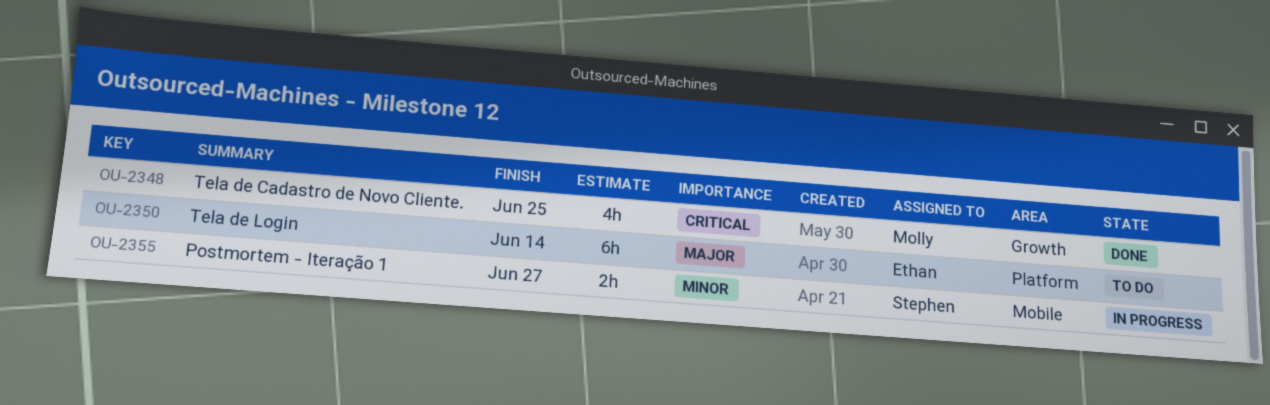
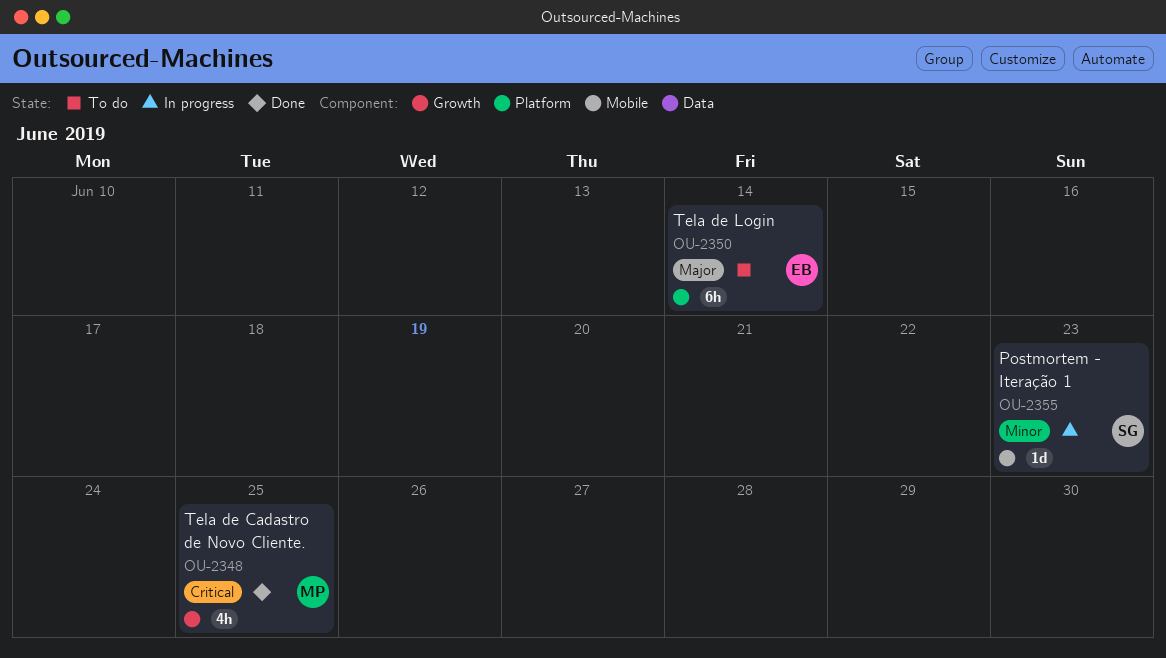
OU-2355, estimate: 2h -> 1d
OU-2355, due: Jun 27 -> Jun 23

